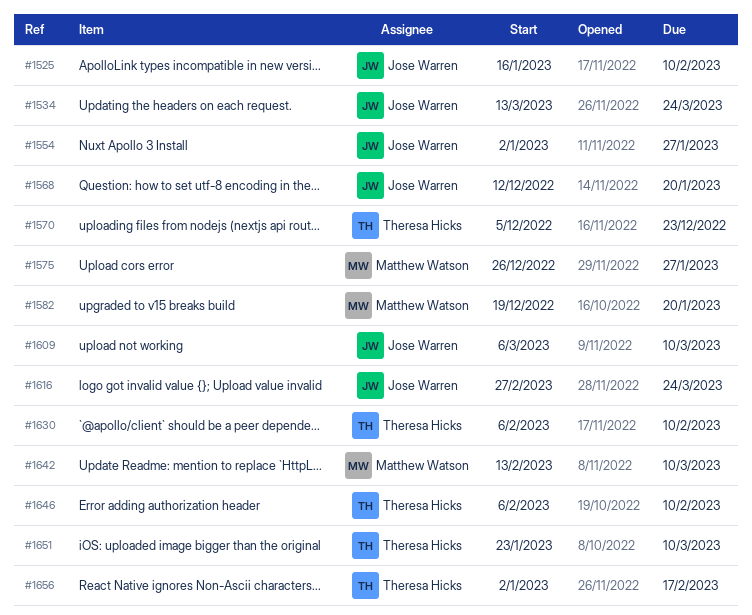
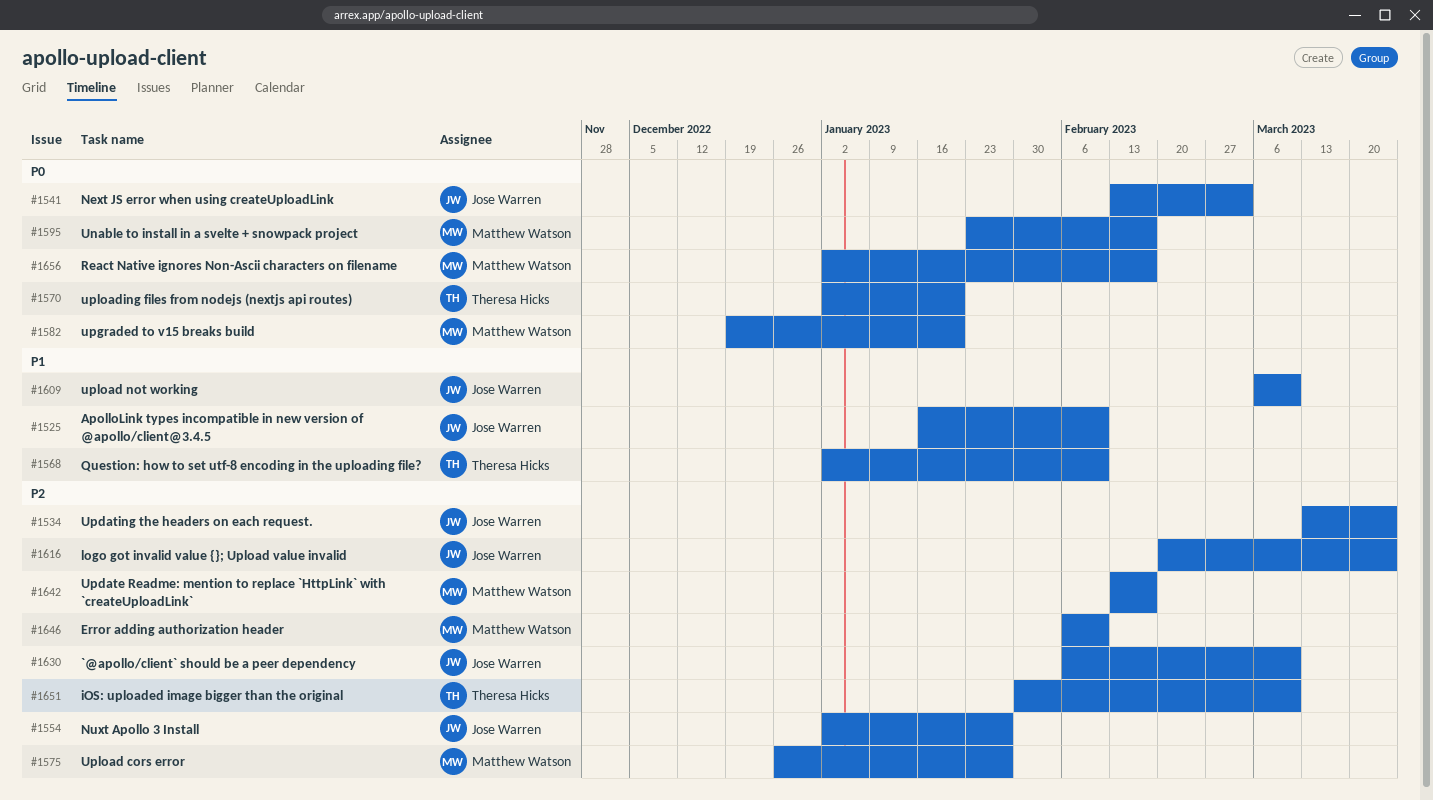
#1541: none -> present
#1568, owner: Jose Warren -> Theresa Hicks
#1568, start: Dec 12 -> Jan 2
#1568, due: Jan 20 -> Feb 10
#1570, start: Dec 5 -> Jan 2
#1570, due: Dec 23 -> Jan 20
#1595: none -> present
#1616, start: Feb 27 -> Feb 20
#1630, owner: Theresa Hicks -> Jose Warren
#1630, due: Feb 10 -> Mar 10
#1642, due: Mar 10 -> Feb 17
#1646, owner: Theresa Hicks -> Matthew Watson
#1651, start: Jan 23 -> Jan 30
#1656, owner: Theresa Hicks -> Matthew Watson

